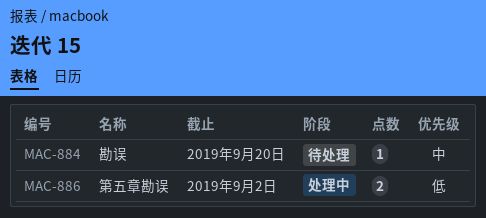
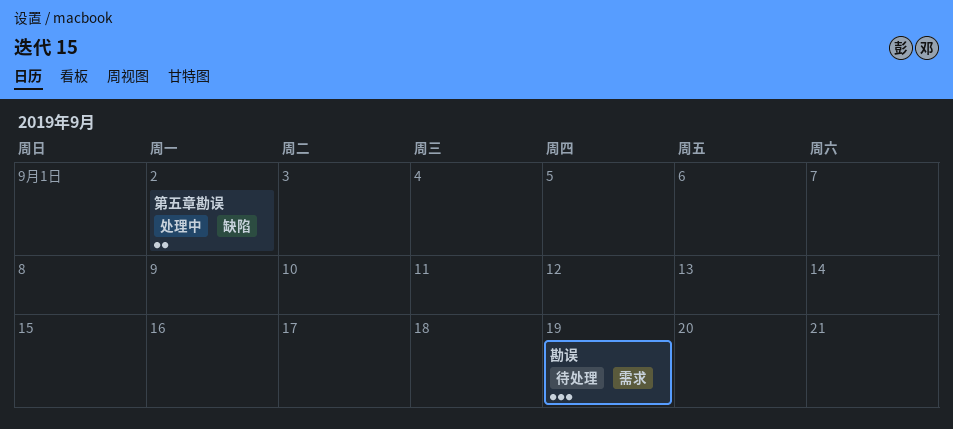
勘误, estimate: 1 -> 3
勘误, due: Sep 20 -> Sep 19

